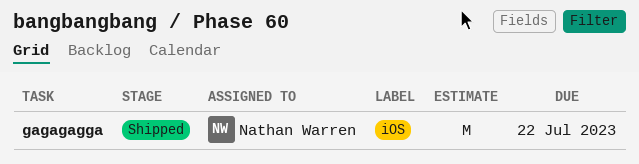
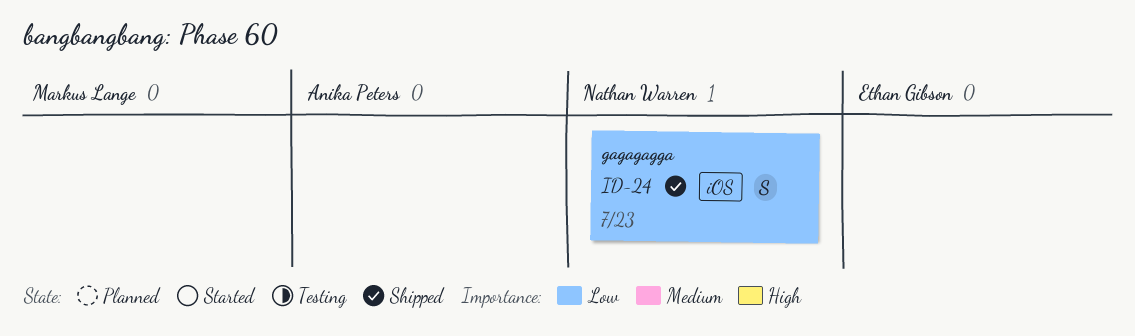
gagagagga, estimate: M -> S
gagagagga, due: Jul 22 -> Jul 23

